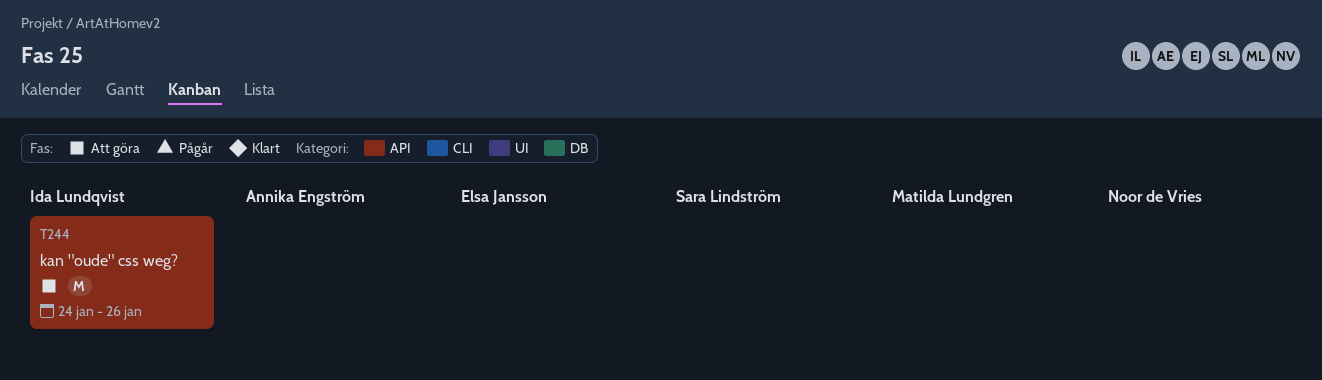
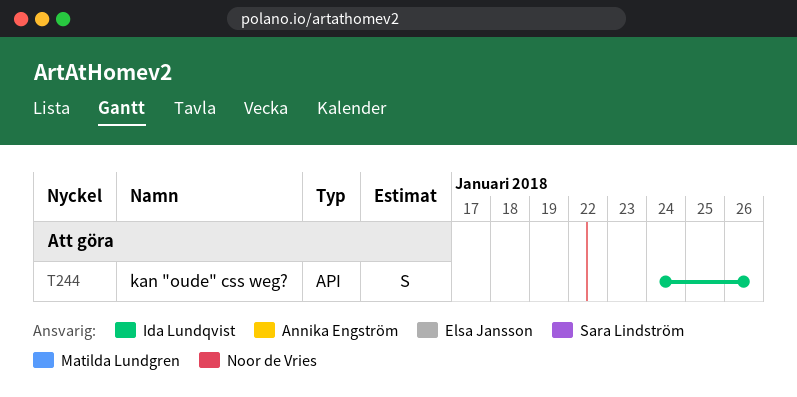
T244, estimate: M -> S

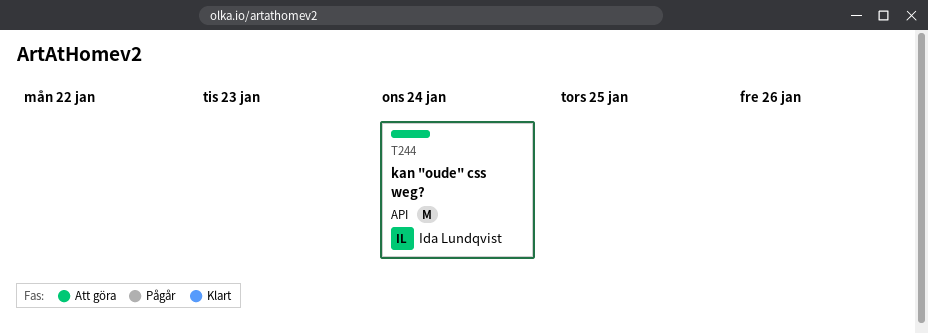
T244, estimate: S -> M
T244, due: Jan 26 -> Jan 24

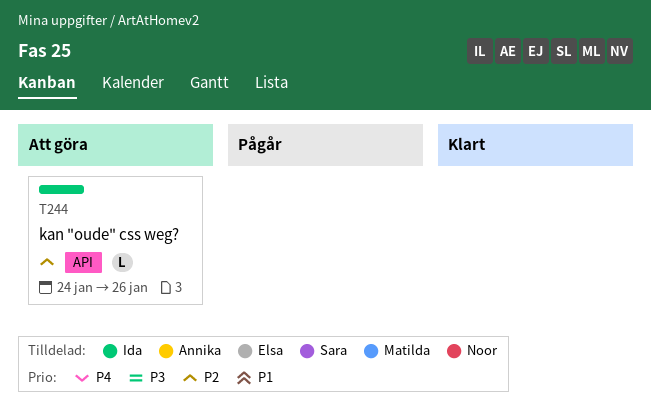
T244, estimate: M -> L
T244, due: Jan 24 -> Jan 26

